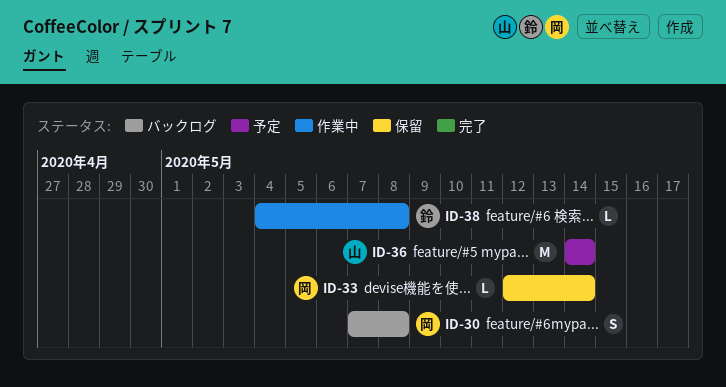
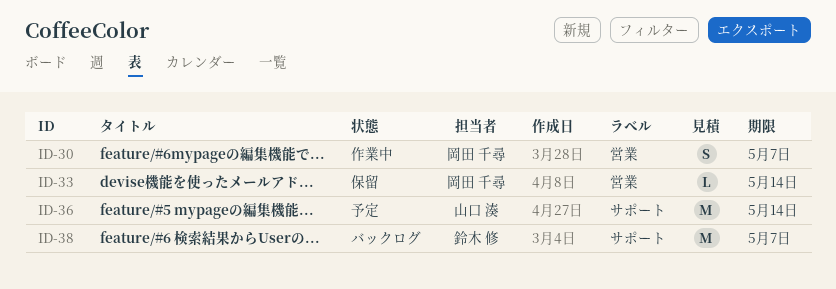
ID-30, status: バックログ -> 作業中
ID-30, due: May 8 -> May 7
ID-38, status: 作業中 -> バックログ
ID-38, estimate: L -> M
ID-38, due: May 8 -> May 7

